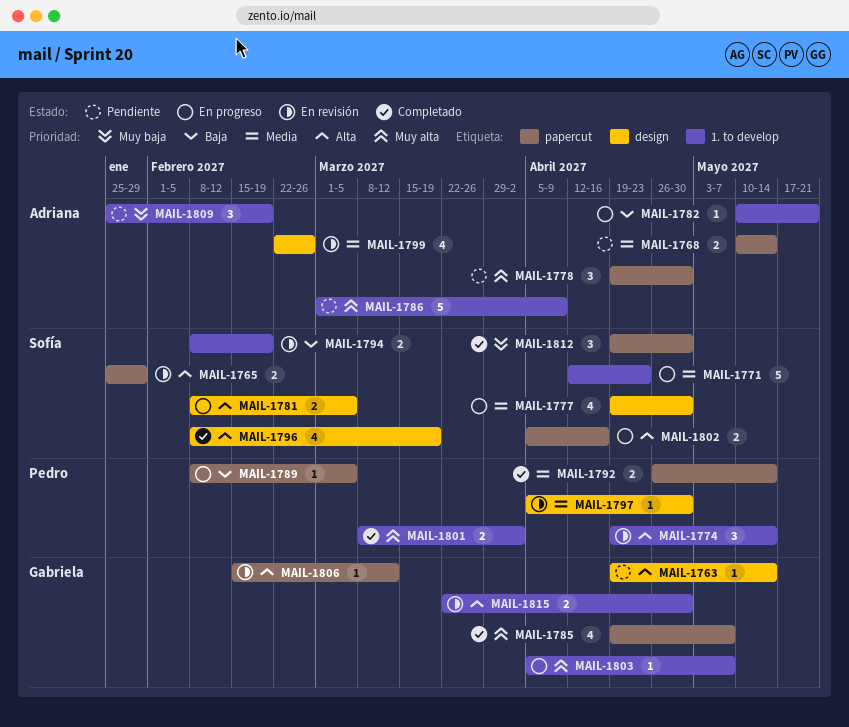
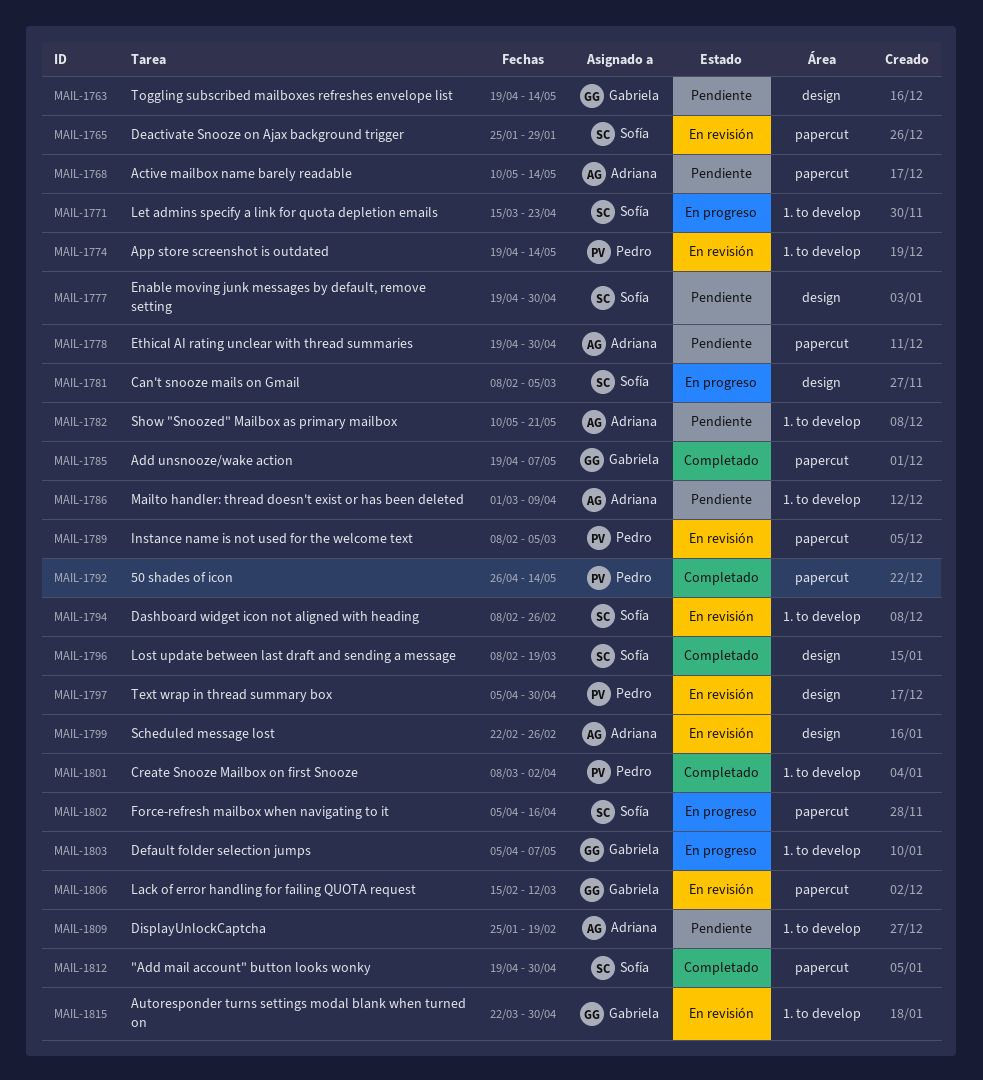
MAIL-1771, start: Apr 12 -> Mar 15
MAIL-1777, status: En progreso -> Pendiente
MAIL-1782, status: En progreso -> Pendiente
MAIL-1789, status: En progreso -> En revisión
MAIL-1794, due: Feb 19 -> Feb 26

